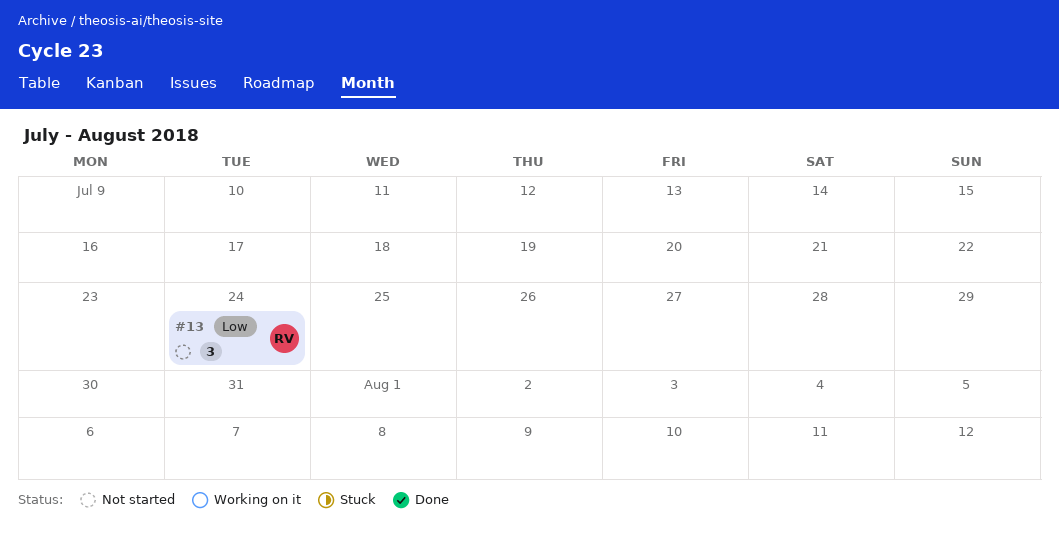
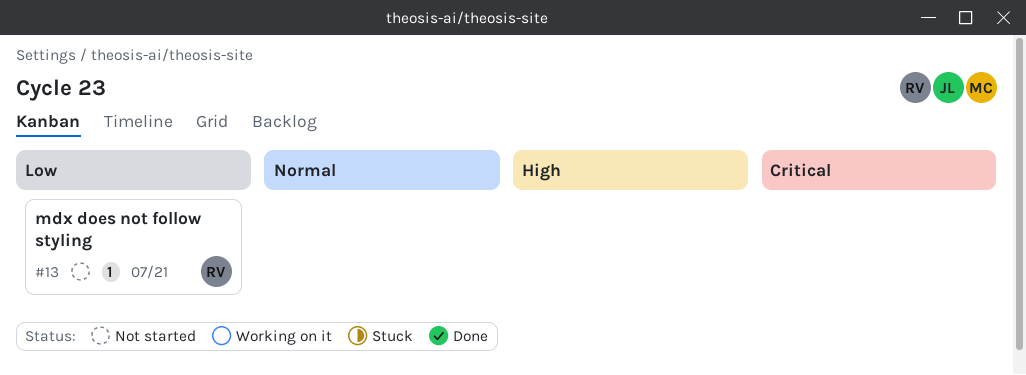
#13, estimate: 3 -> 1
#13, due: Jul 24 -> Jul 21

